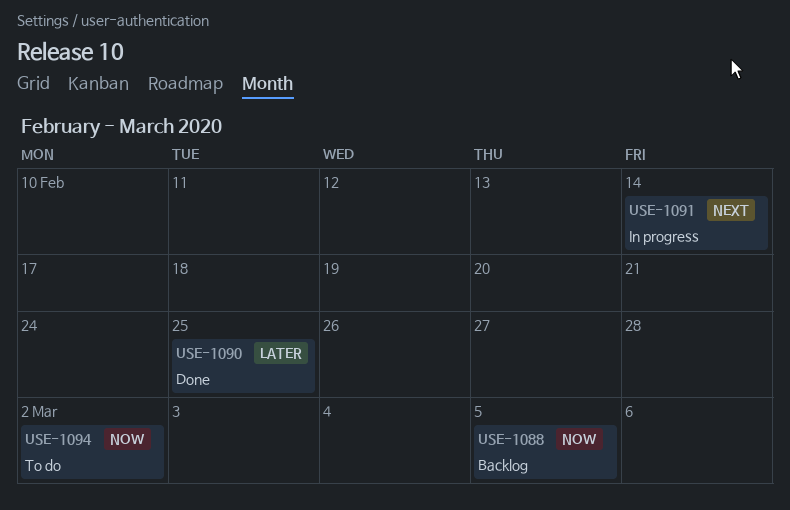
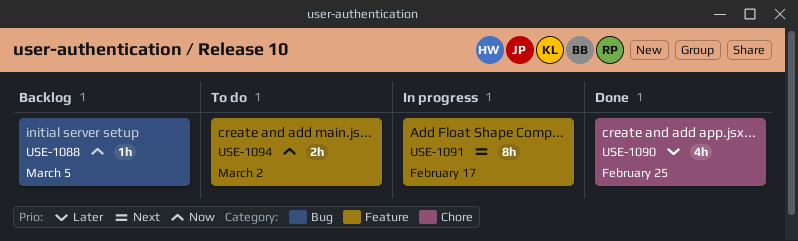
USE-1091, due: Feb 14 -> Feb 17

